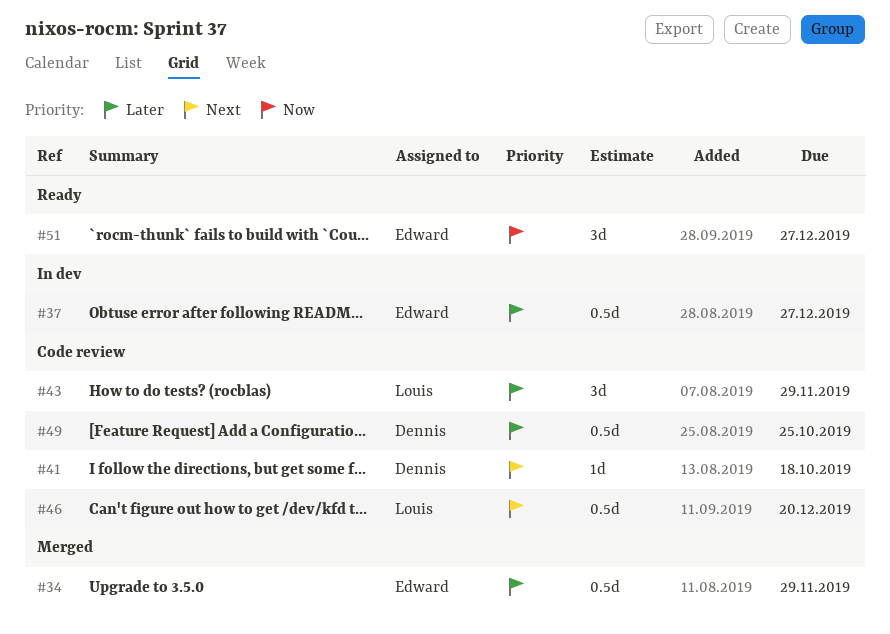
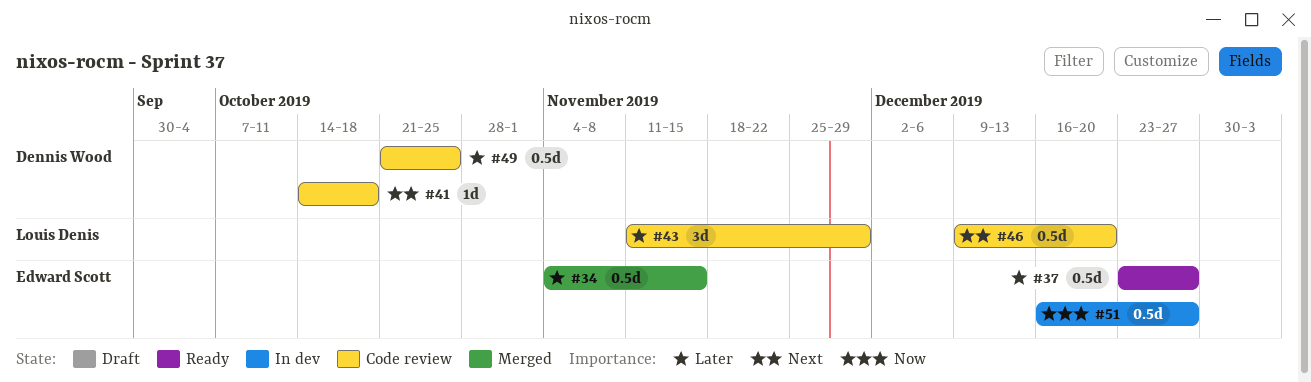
#34, due: Nov 29 -> Nov 15
#37, status: In dev -> Ready
#51, status: Ready -> In dev
#51, estimate: 3d -> 0.5d

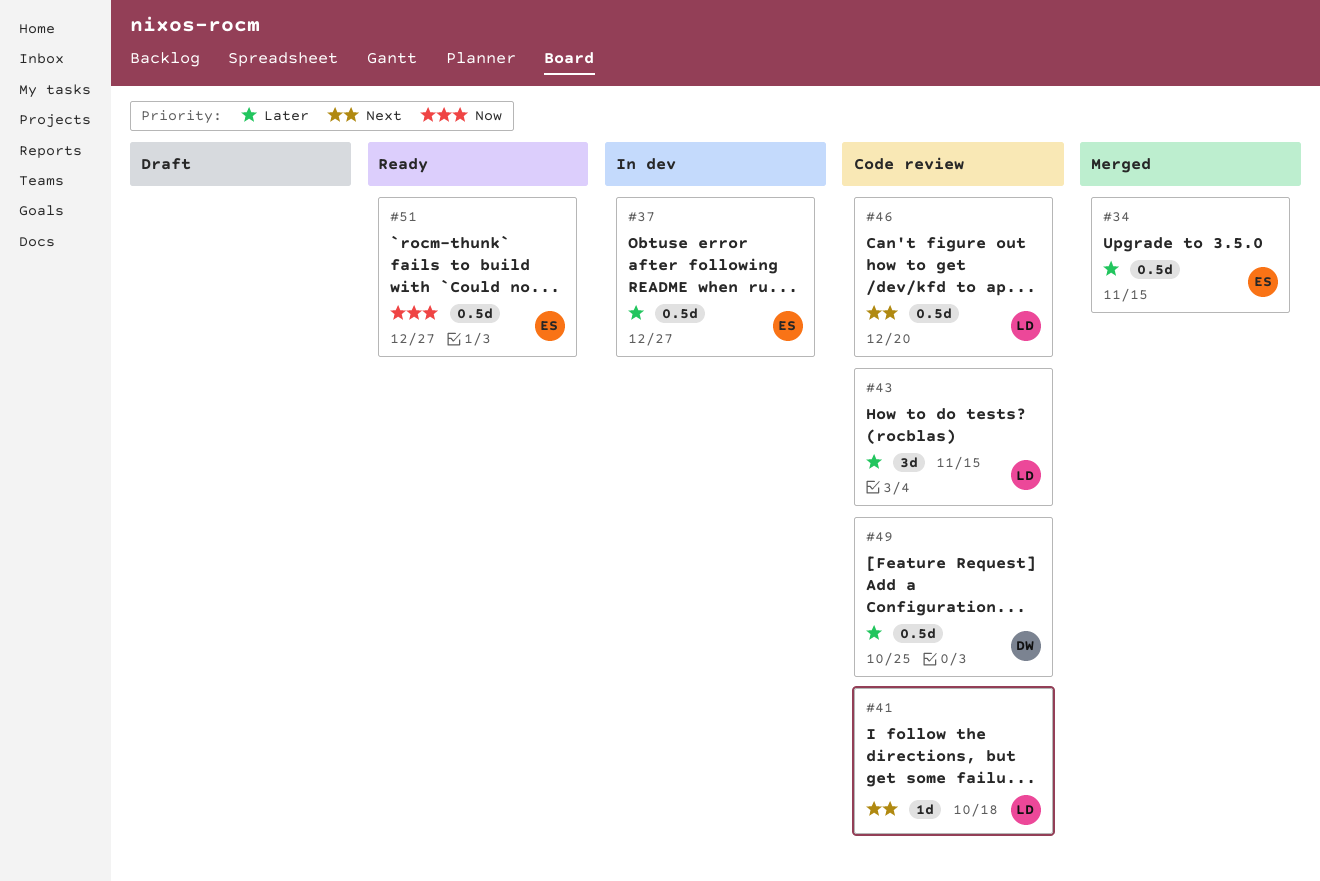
#37, status: Ready -> In dev
#41, owner: Dennis Wood -> Louis Denis
#43, due: Nov 29 -> Nov 15
#51, status: In dev -> Ready

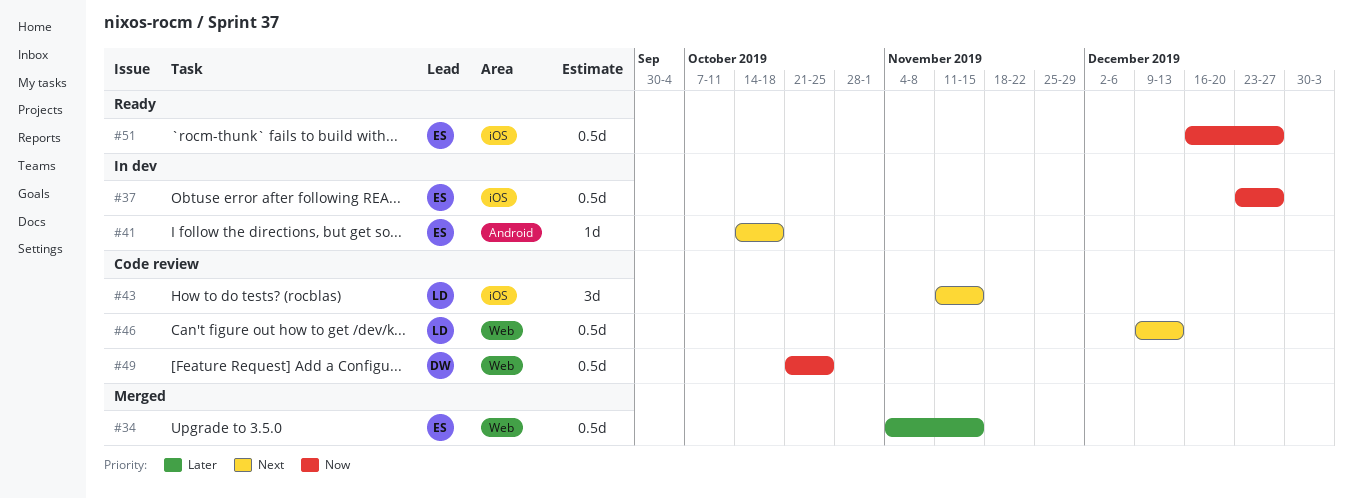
#37, priority: Later -> Now
#41, status: Code review -> In dev
#41, owner: LD -> ES
#43, priority: Later -> Next
#46, due: Dec 20 -> Dec 13
#49, priority: Later -> Now

